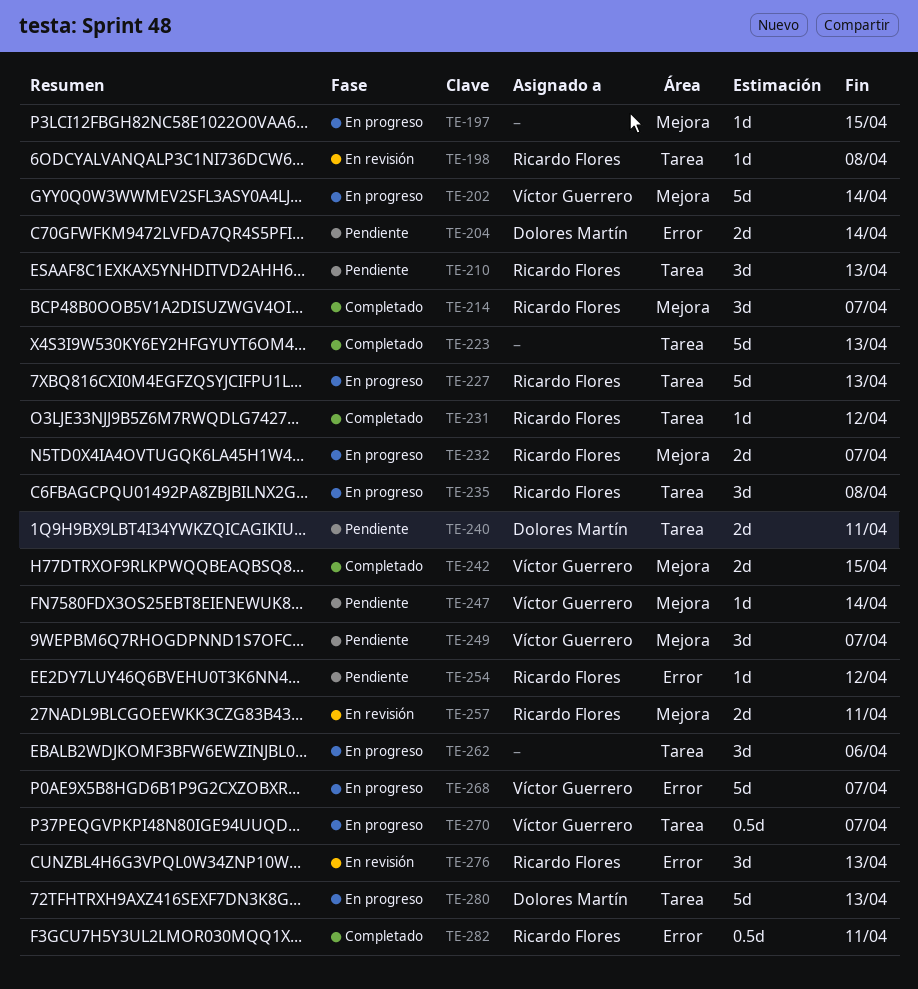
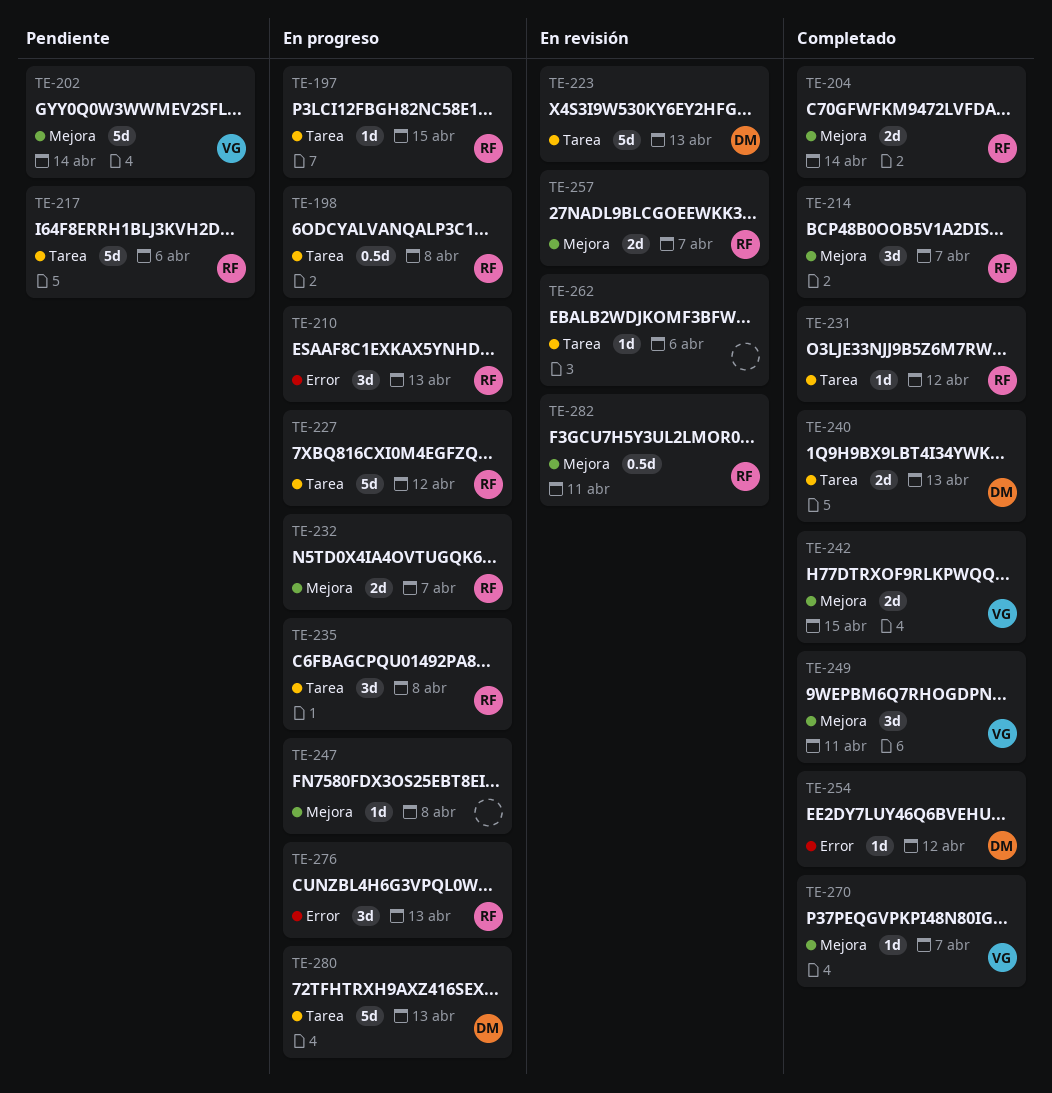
TE-197, owner: none -> Ricardo Flores
TE-197, label: Mejora -> Tarea
TE-198, status: En revisión -> En progreso
TE-198, estimate: 1d -> 0.5d
TE-202, status: En progreso -> Pendiente
TE-204, status: Pendiente -> Completado
TE-204, owner: Dolores Martín -> Ricardo Flores
TE-204, label: Error -> Mejora
TE-210, status: Pendiente -> En progreso
TE-210, label: Tarea -> Error
TE-217: none -> present
TE-223, status: Completado -> En revisión
TE-223, owner: none -> Dolores Martín
TE-227, due: Apr 13 -> Apr 12
TE-240, status: Pendiente -> Completado
TE-240, due: Apr 11 -> Apr 13
TE-247, status: Pendiente -> En progreso
TE-247, owner: Víctor Guerrero -> none
TE-247, due: Apr 14 -> Apr 8
TE-249, status: Pendiente -> Completado
TE-249, due: Apr 7 -> Apr 11
TE-254, status: Pendiente -> Completado
TE-254, owner: Ricardo Flores -> Dolores Martín
TE-257, due: Apr 11 -> Apr 7
TE-262, status: En progreso -> En revisión
TE-262, estimate: 3d -> 1d
TE-268: present -> none
TE-270, status: En progreso -> Completado
TE-270, label: Tarea -> Mejora
TE-270, estimate: 0.5d -> 1d
TE-276, status: En revisión -> En progreso
TE-282, status: Completado -> En revisión
TE-282, label: Error -> Mejora

